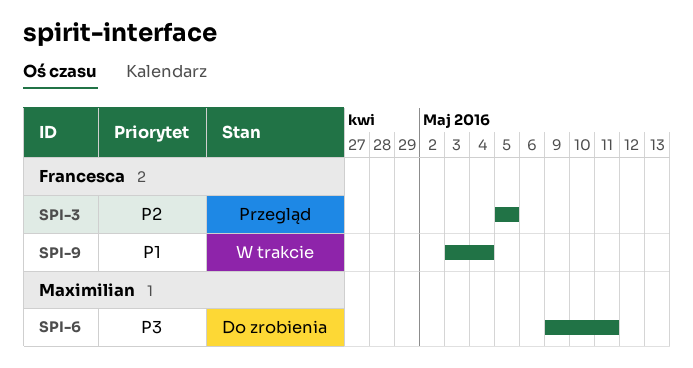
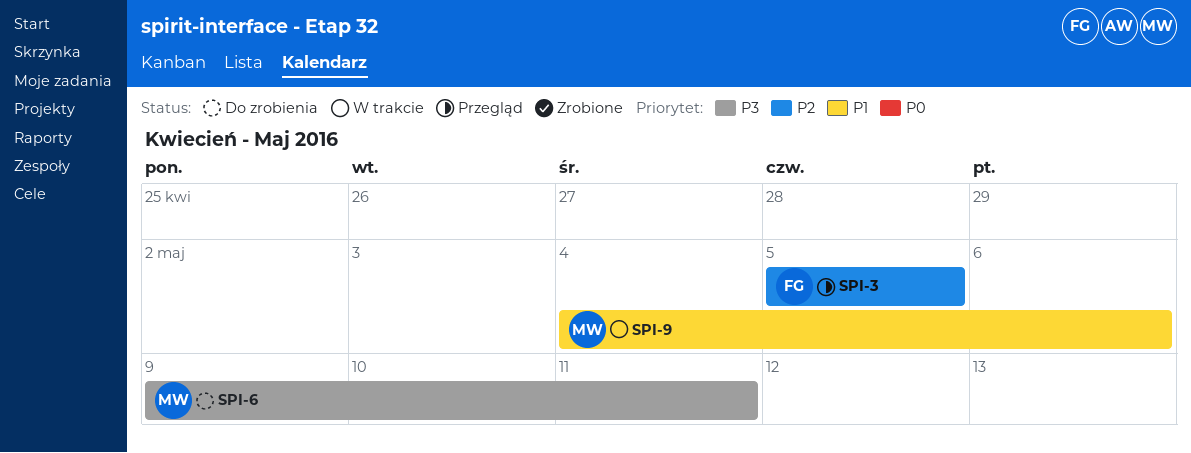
SPI-9, owner: Francesca -> Maximilian
SPI-9, start: May 3 -> May 4
SPI-9, due: May 4 -> May 6

